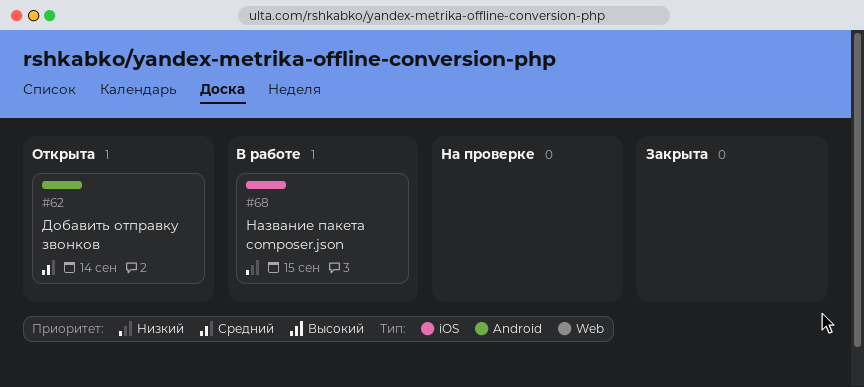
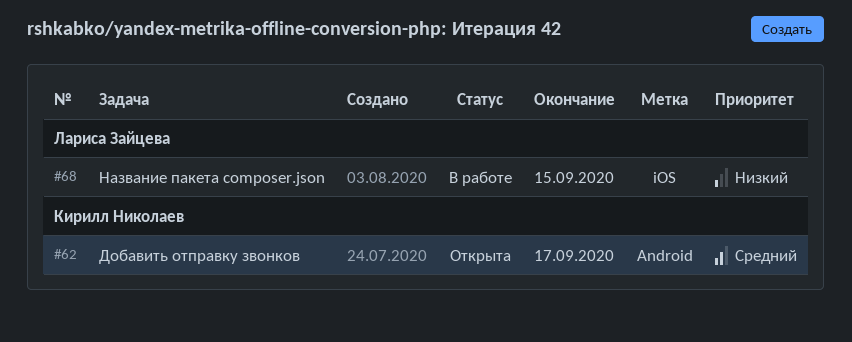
#62, due: Sep 14 -> Sep 17

